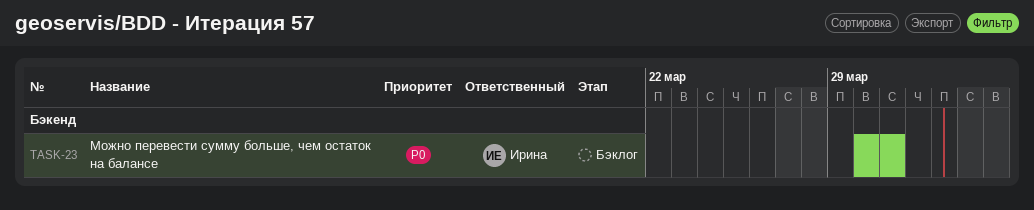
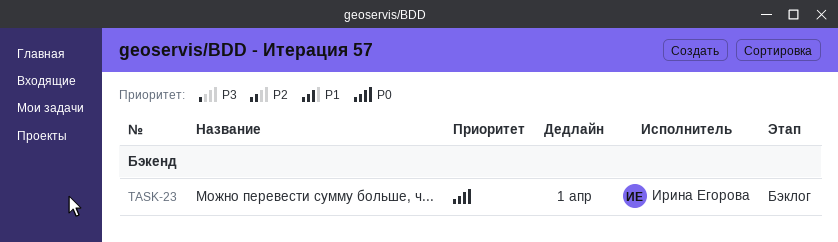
TASK-23, due: Mar 31 -> Apr 1

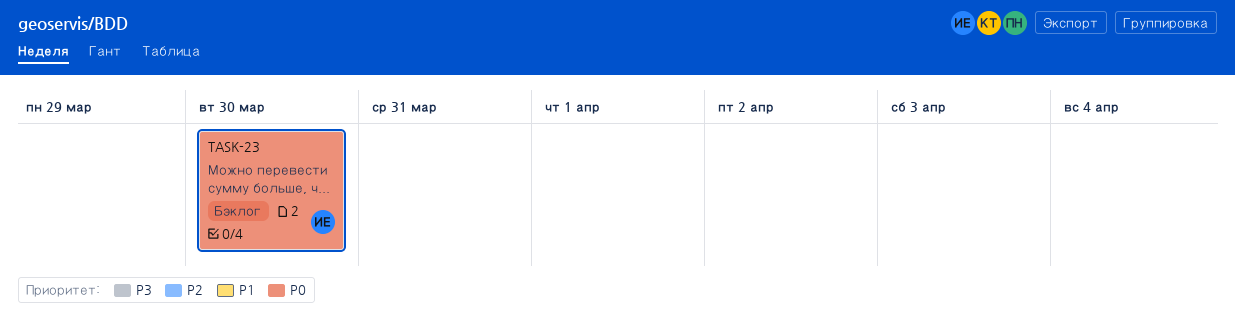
TASK-23, due: Apr 1 -> Mar 30

